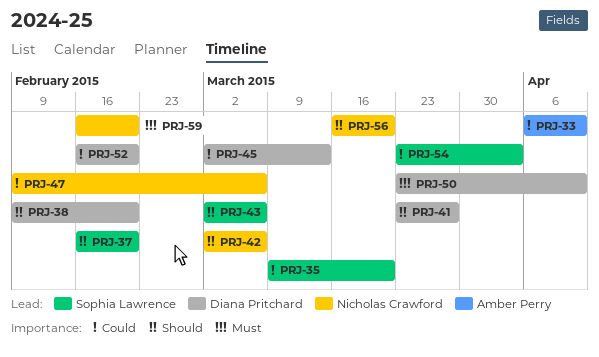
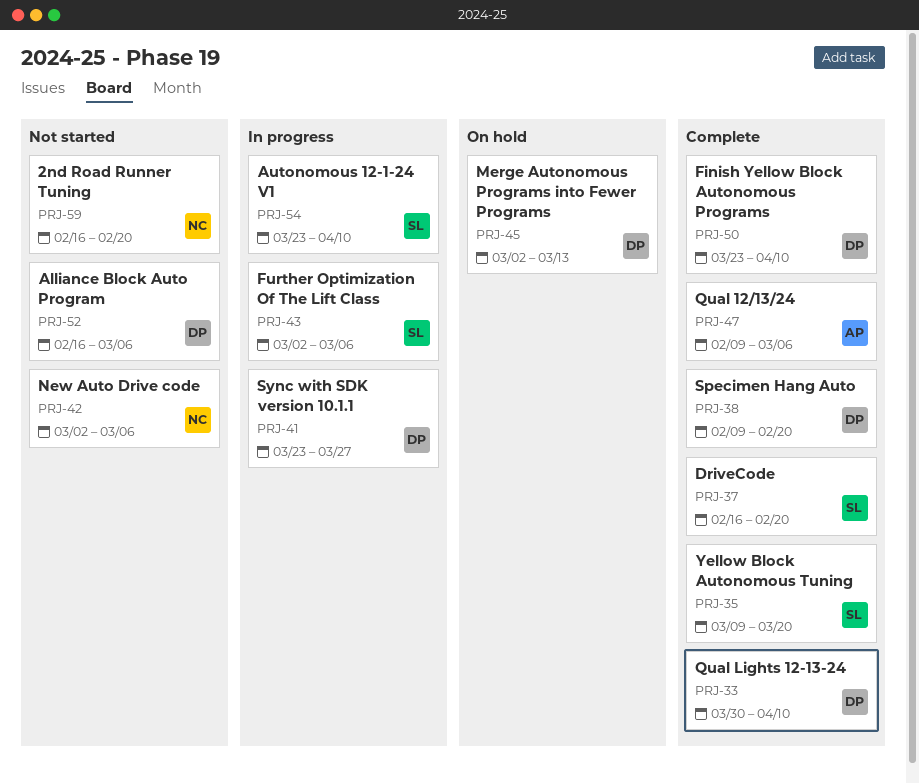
PRJ-33, owner: Amber Perry -> Diana Pritchard
PRJ-33, start: Apr 6 -> Mar 30
PRJ-47, owner: Nicholas Crawford -> Amber Perry
PRJ-52, due: Feb 20 -> Mar 6
PRJ-54, due: Apr 3 -> Apr 10
PRJ-56: present -> none

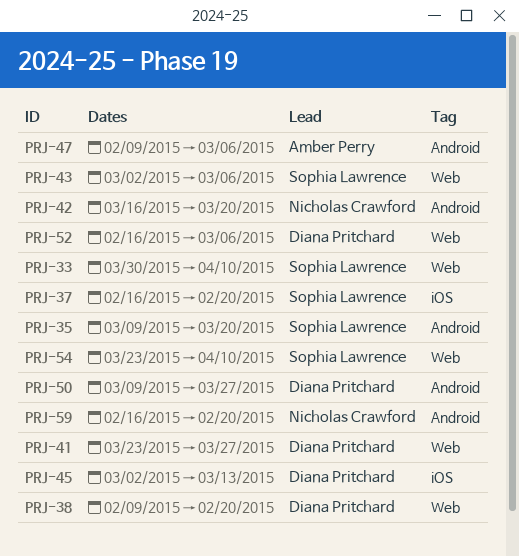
PRJ-33, owner: Diana Pritchard -> Sophia Lawrence
PRJ-42, start: Mar 2 -> Mar 16
PRJ-42, due: Mar 6 -> Mar 20
PRJ-50, start: Mar 23 -> Mar 9
PRJ-50, due: Apr 10 -> Mar 27

